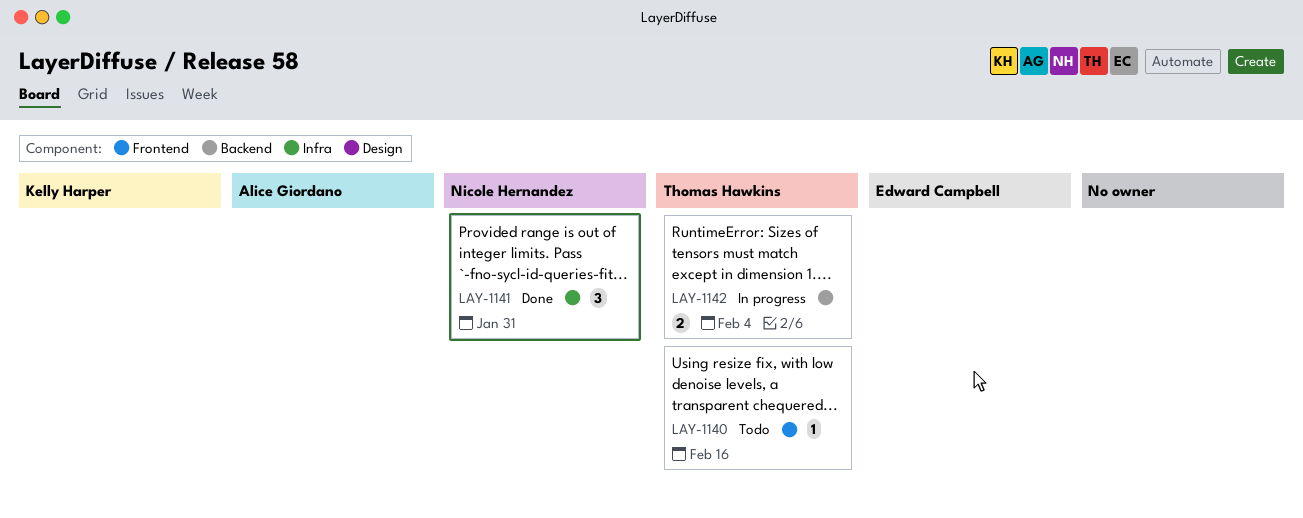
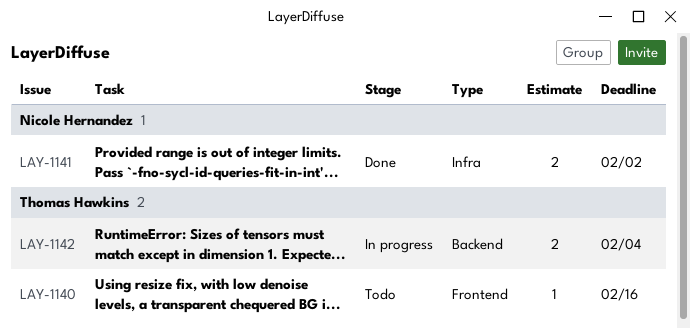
LAY-1141, estimate: 3 -> 2
LAY-1141, due: Jan 31 -> Feb 2

